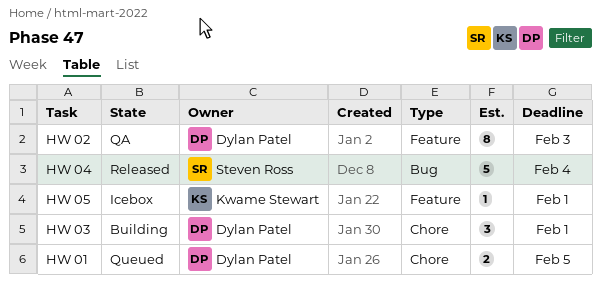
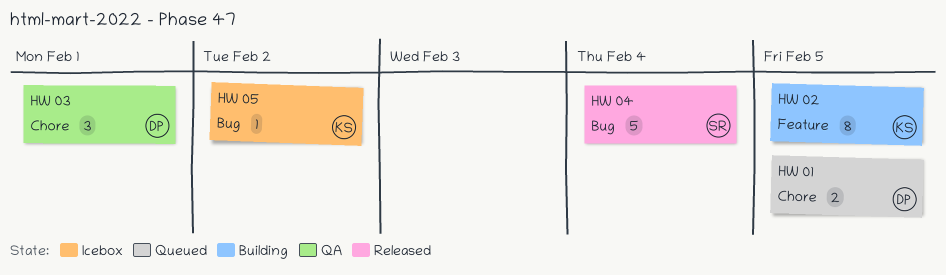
HW 02, status: QA -> Building
HW 02, owner: Dylan Patel -> Kwame Stewart
HW 02, due: Feb 3 -> Feb 5
HW 03, status: Building -> QA
HW 05, label: Feature -> Bug
HW 05, due: Feb 1 -> Feb 2

